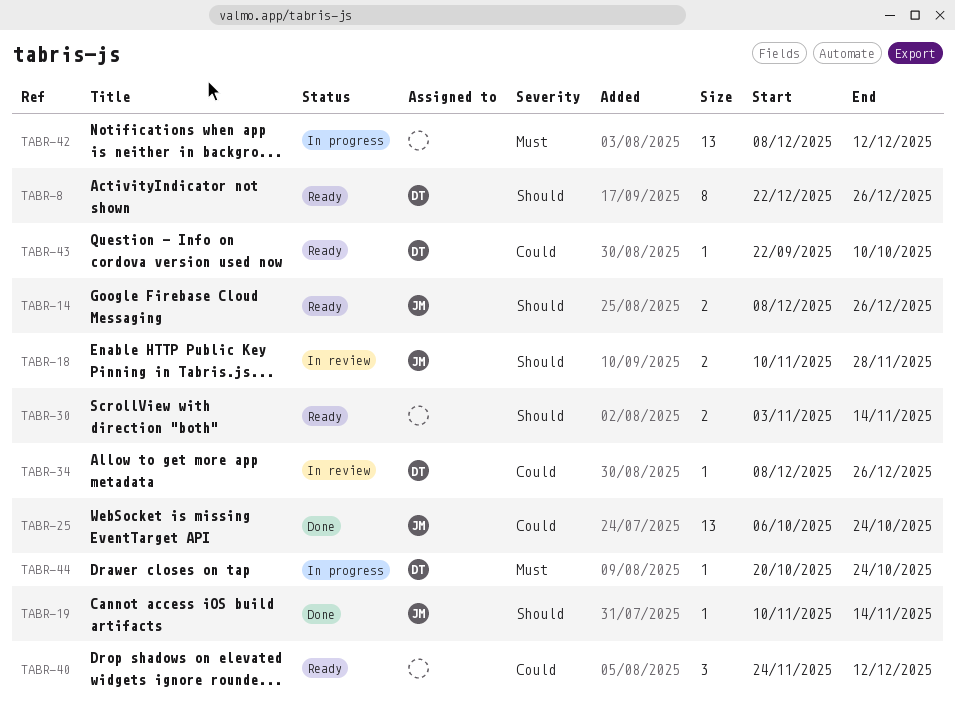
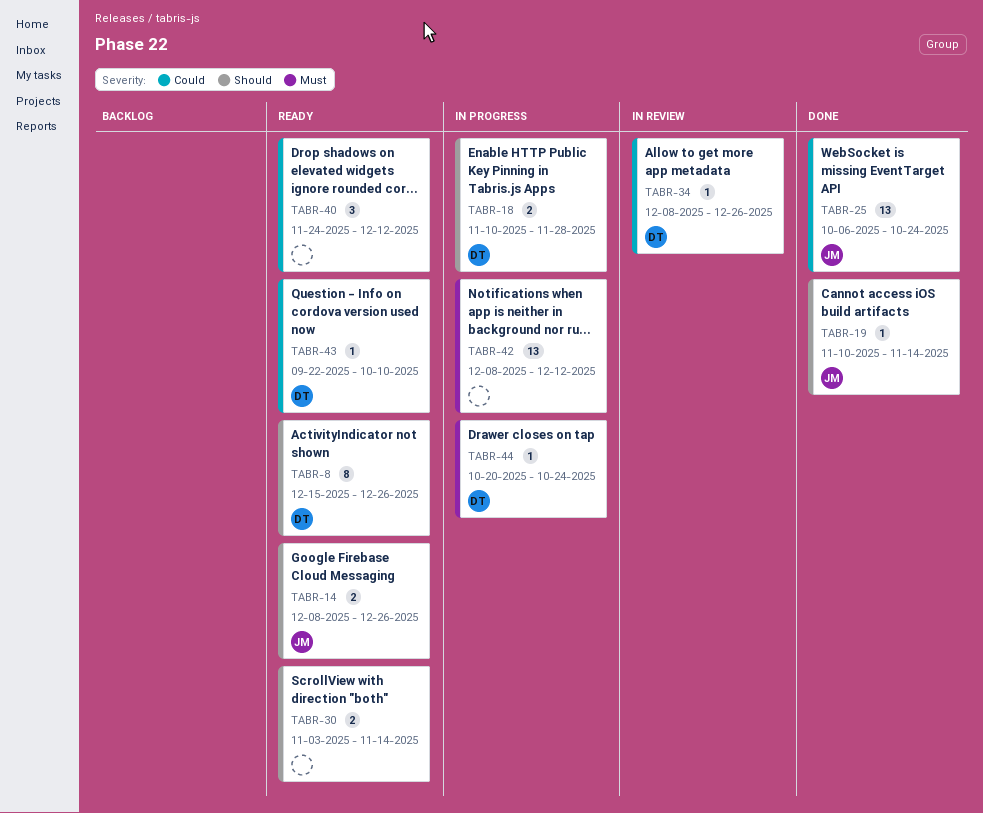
TABR-8, start: Dec 22 -> Dec 15
TABR-18, status: In review -> In progress
TABR-18, owner: JM -> DT

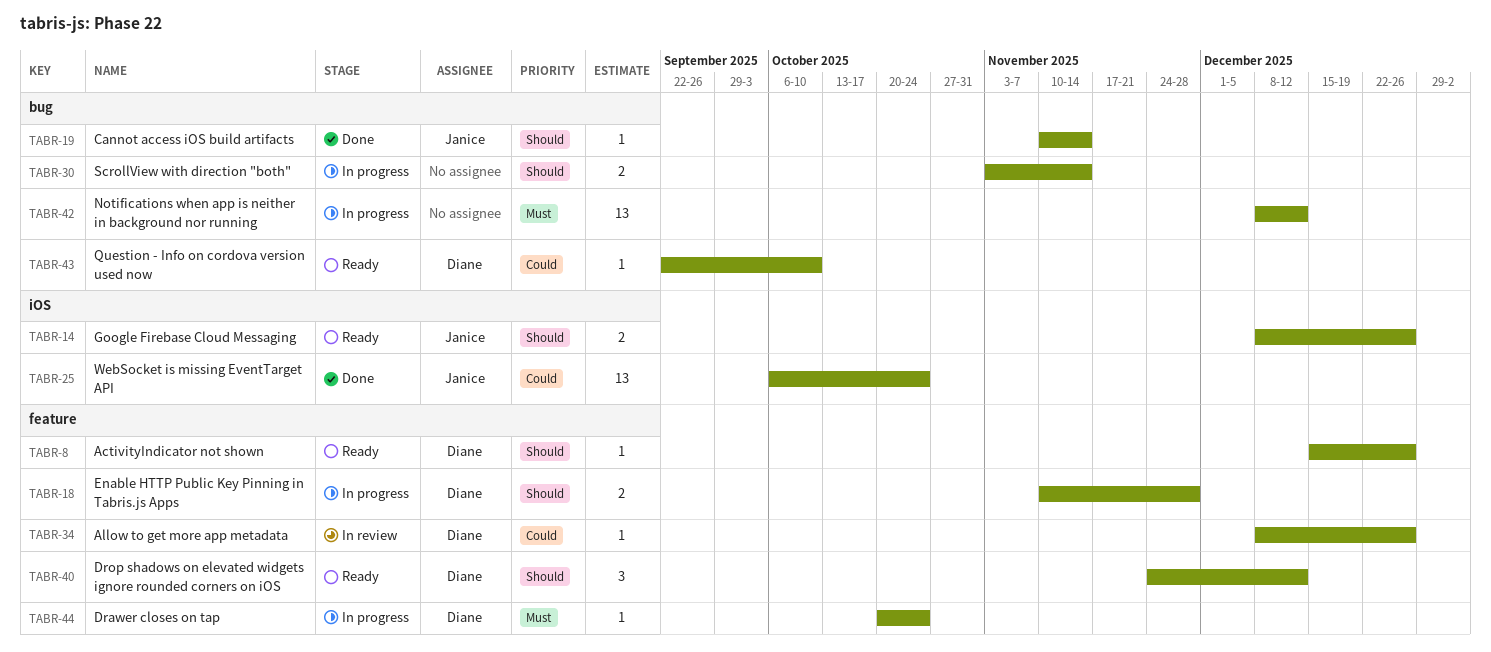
TABR-8, estimate: 8 -> 1
TABR-30, status: Ready -> In progress
TABR-40, owner: none -> Diane
TABR-40, priority: Could -> Should

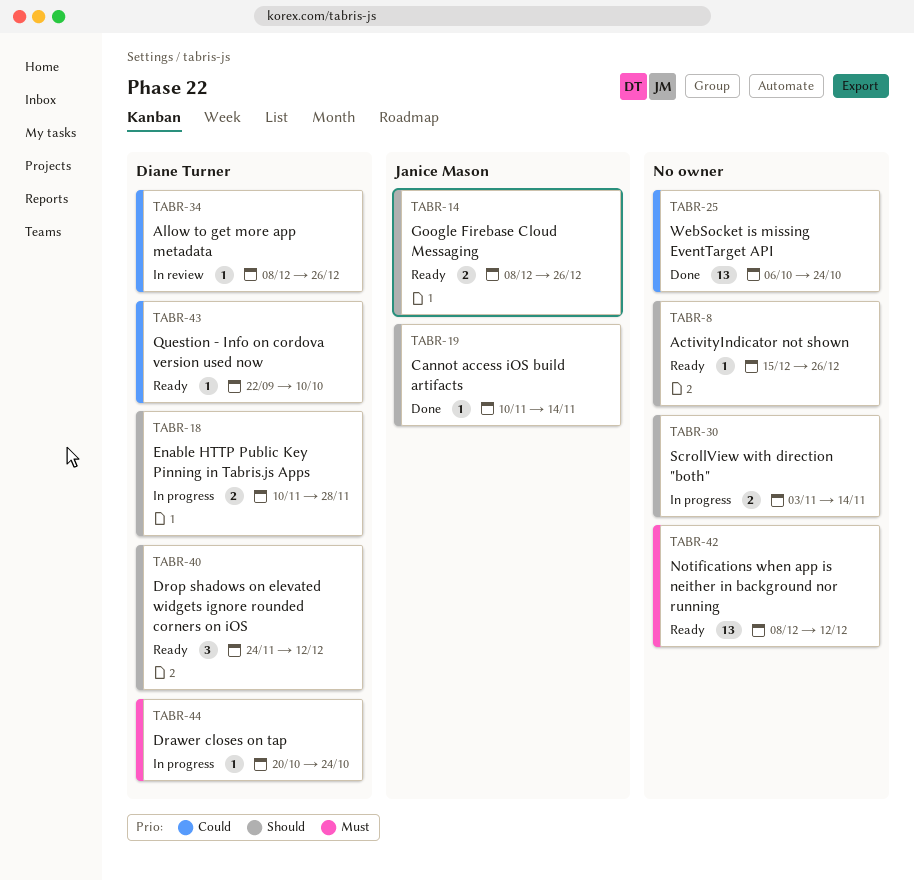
TABR-8, owner: Diane Turner -> none
TABR-25, owner: Janice Mason -> none
TABR-42, status: In progress -> Ready

